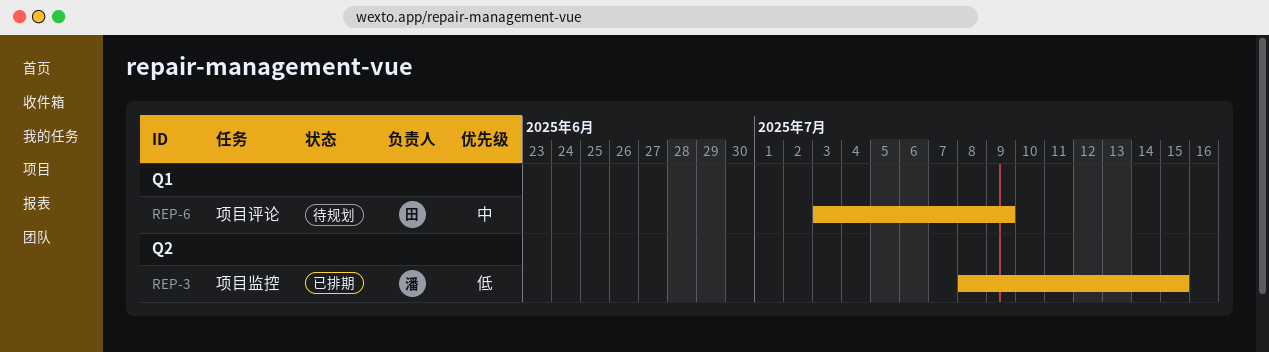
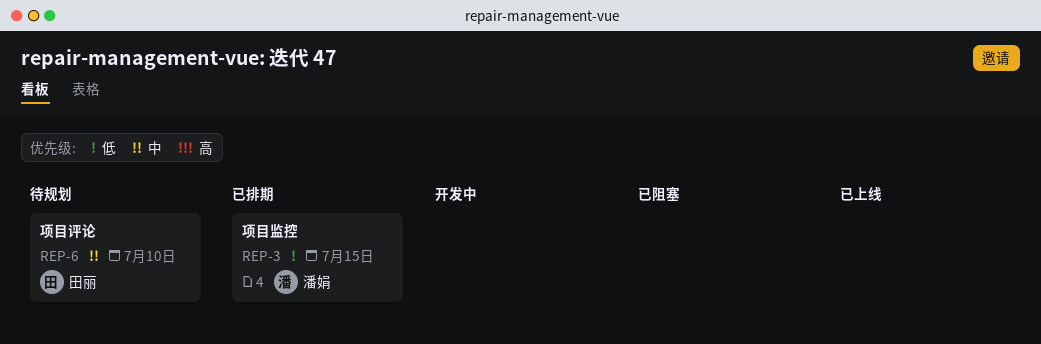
REP-6, due: Jul 9 -> Jul 10

